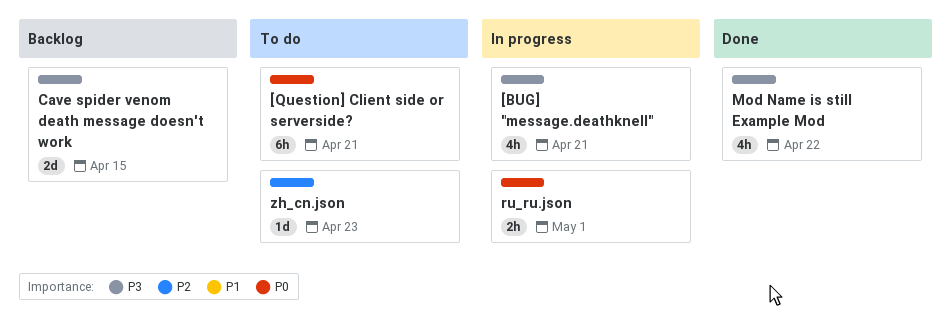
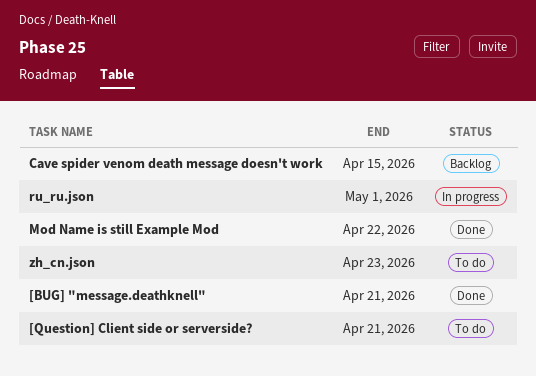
[BUG] "message.deathknell", status: In progress -> Done

